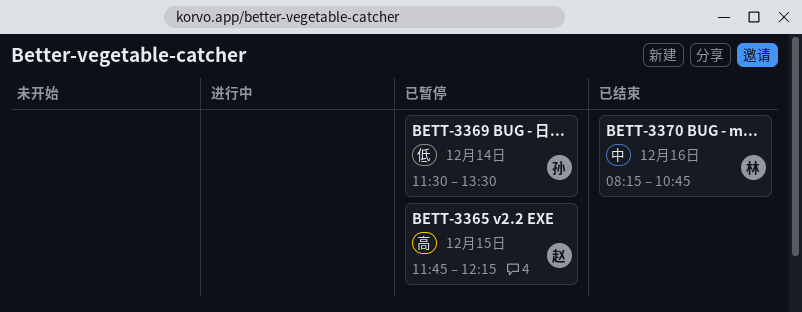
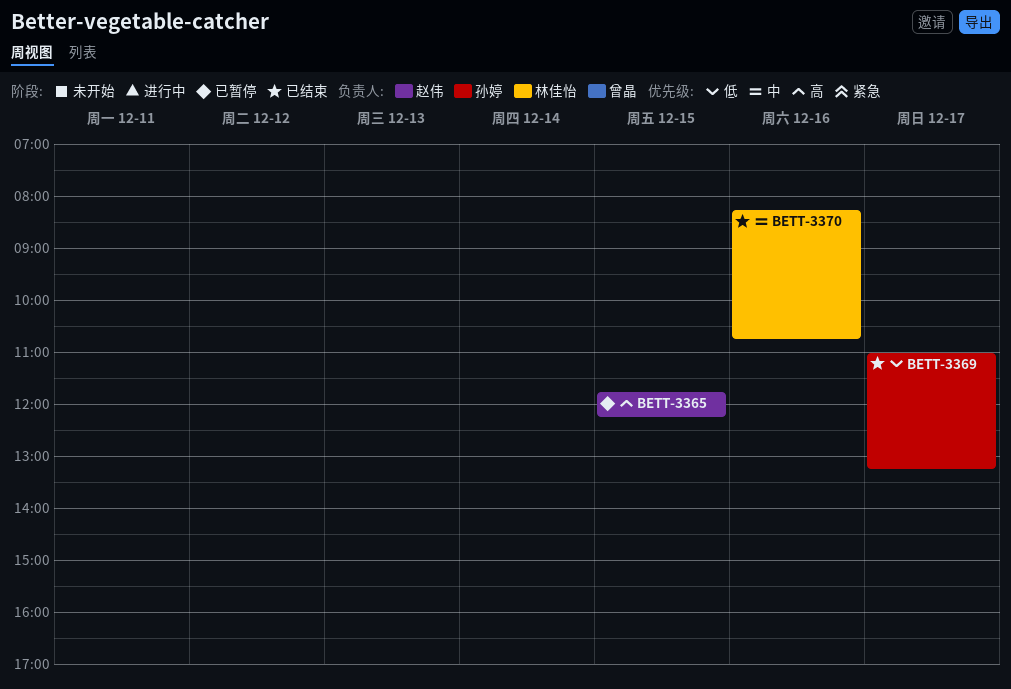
BETT-3369, status: 已暂停 -> 已结束
BETT-3369, day: Dec 14 -> Dec 17
BETT-3369, begins: 11:30 -> 11:00
BETT-3369, ends: 13:30 -> 13:15

